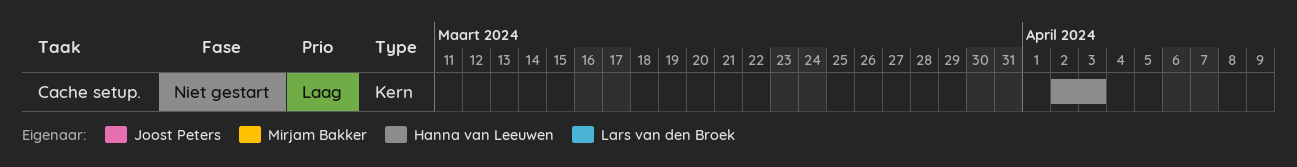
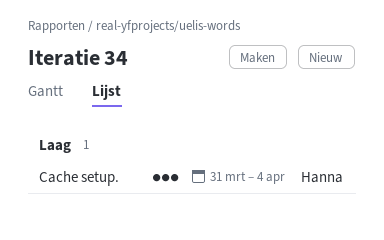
Cache setup., start: Apr 2 -> Mar 31
Cache setup., due: Apr 3 -> Apr 4

